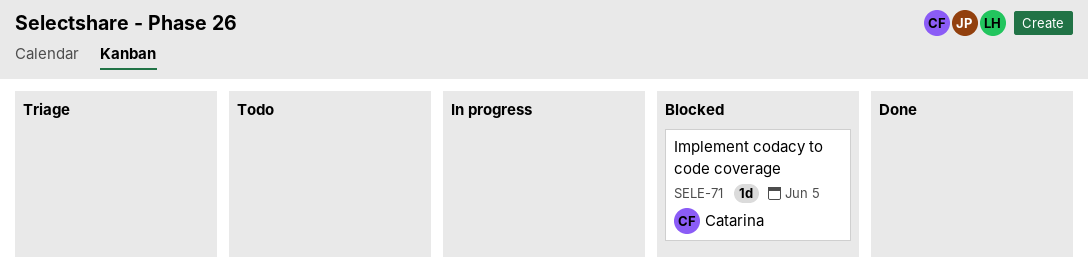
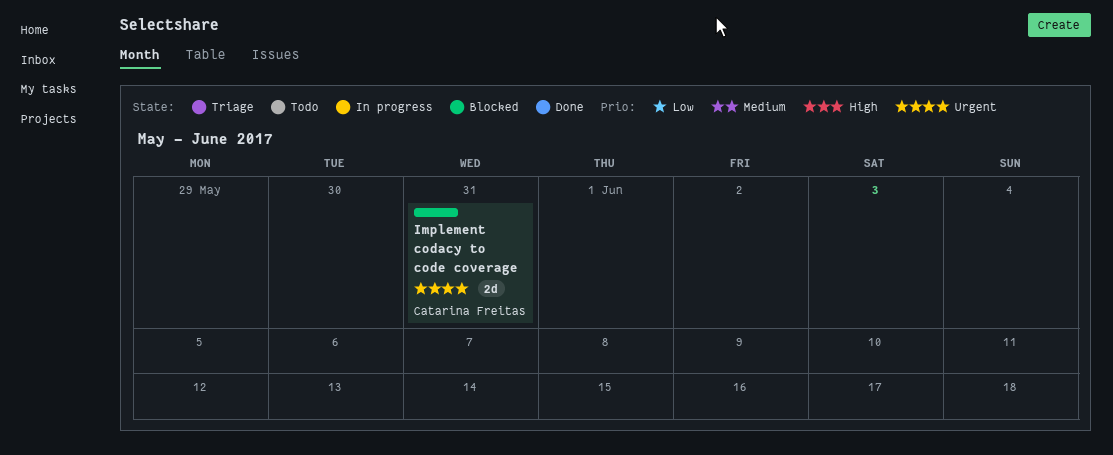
Implement codacy to code coverage, estimate: 1d -> 2d
Implement codacy to code coverage, due: Jun 5 -> May 31

